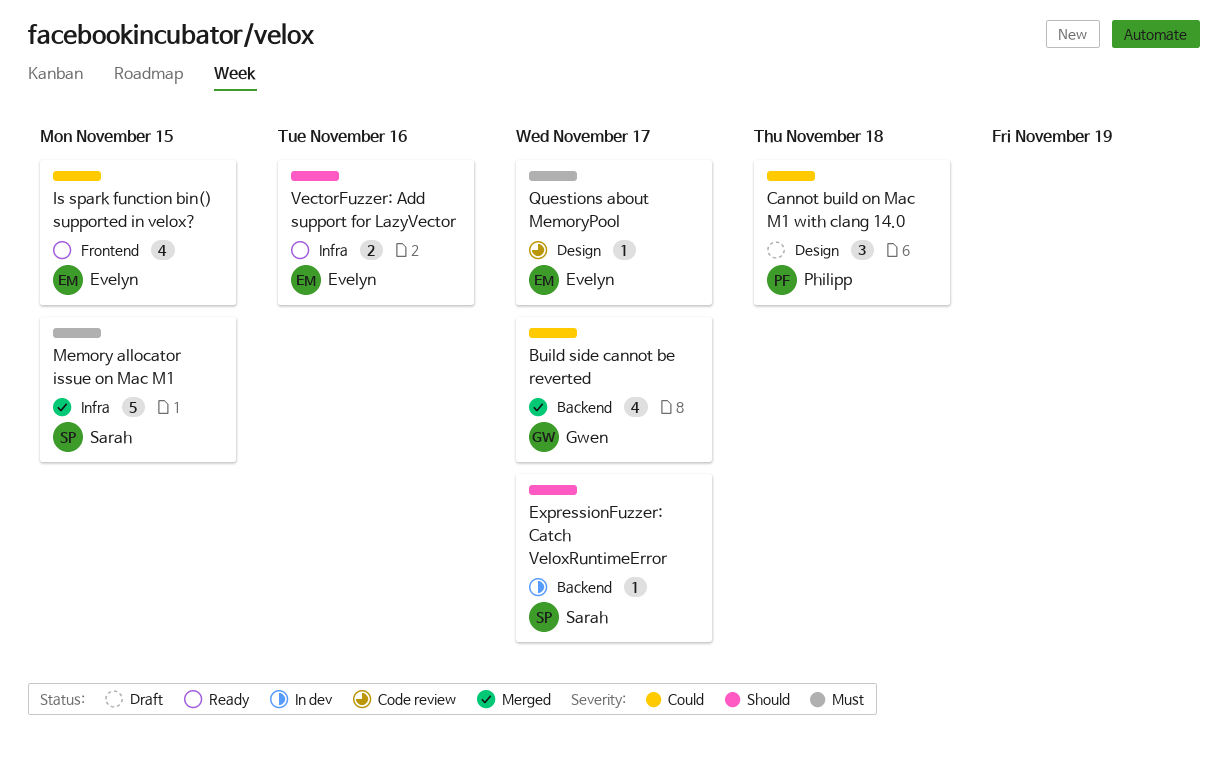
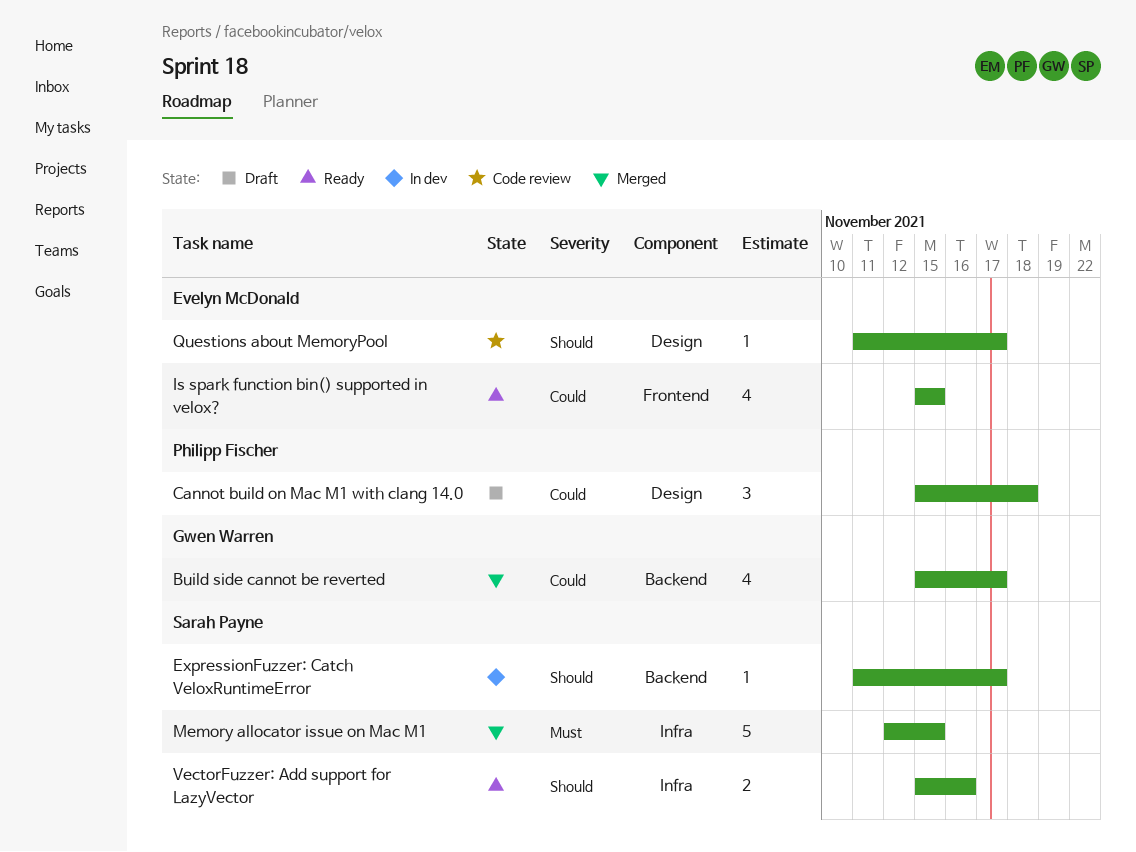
Questions about MemoryPool, priority: Must -> Should
VectorFuzzer: Add support for LazyVector, owner: Evelyn McDonald -> Sarah Payne

